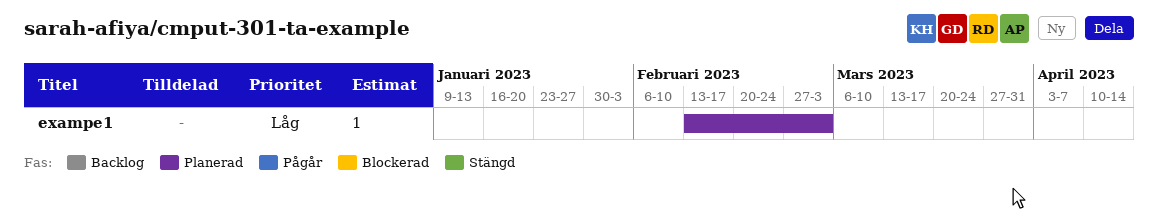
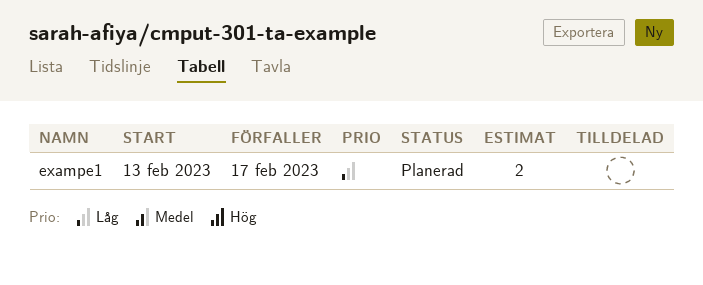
exampe1, estimate: 1 -> 2
exampe1, due: Mar 3 -> Feb 17

